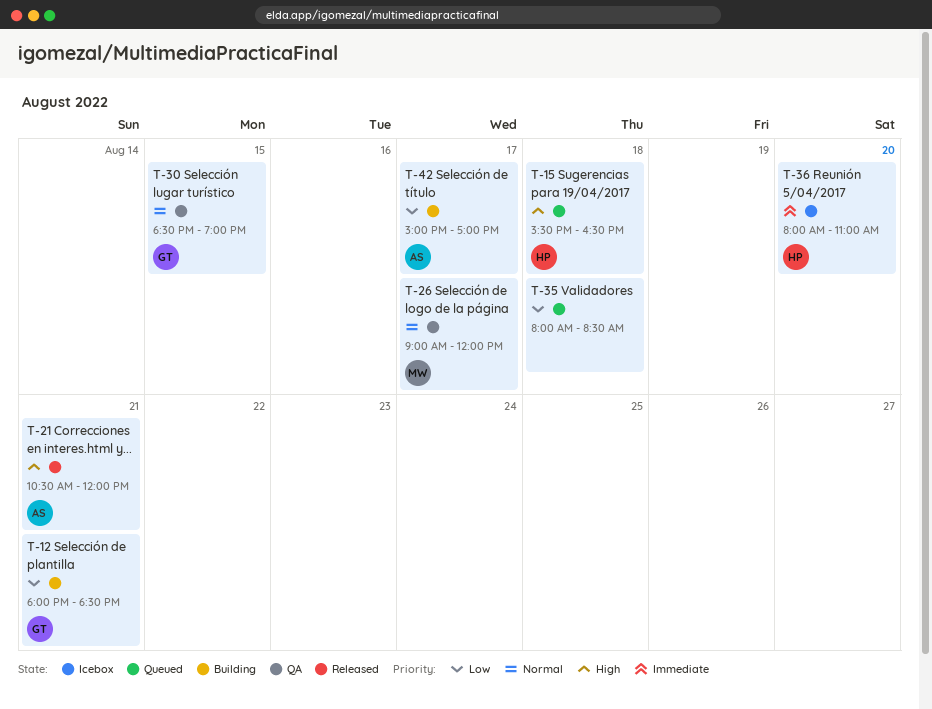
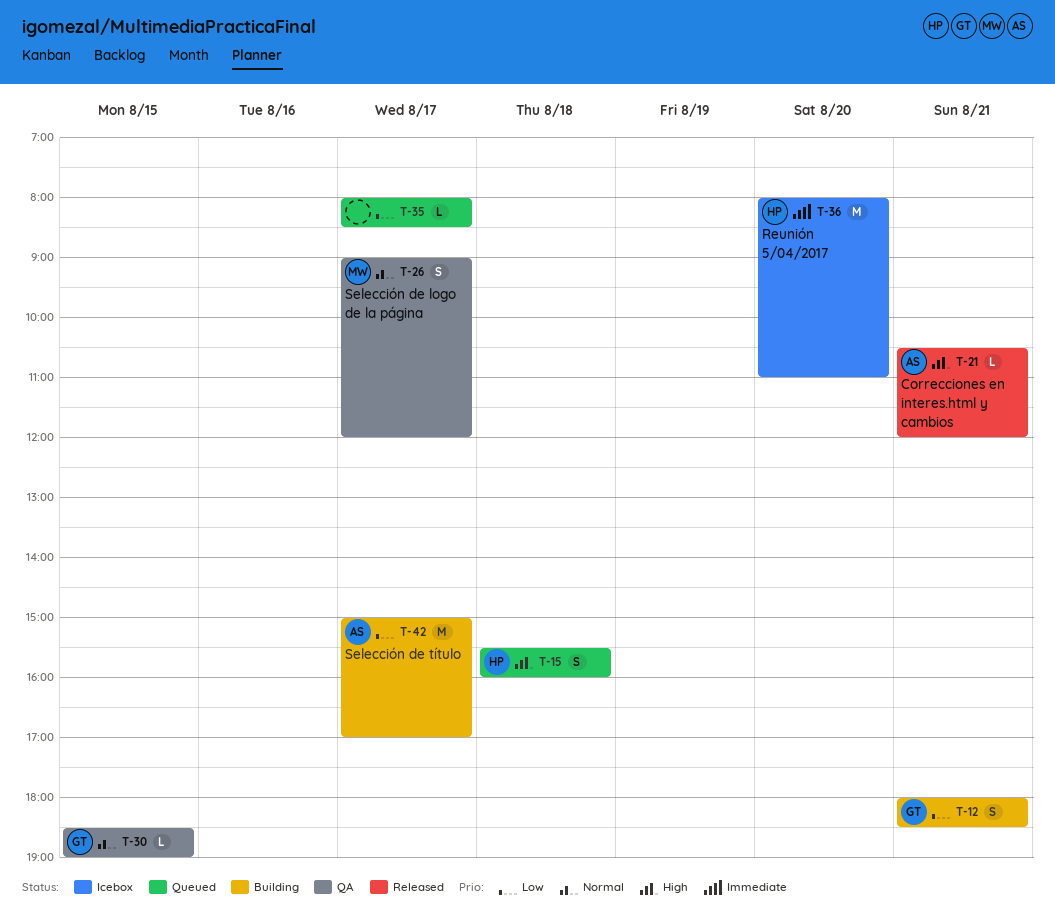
T-15, ends: 16:30 -> 16:00
T-35, day: Aug 18 -> Aug 17

